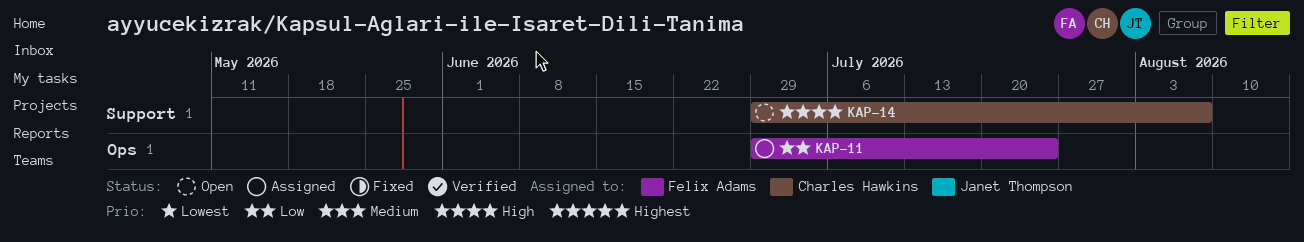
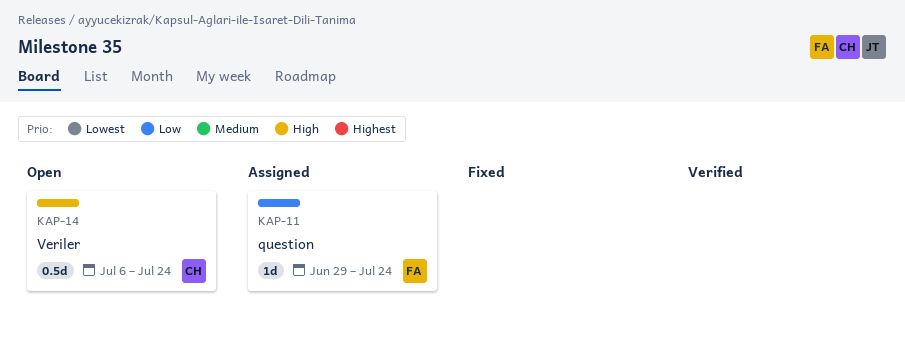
KAP-14, start: Jun 29 -> Jul 6
KAP-14, due: Aug 7 -> Jul 24

